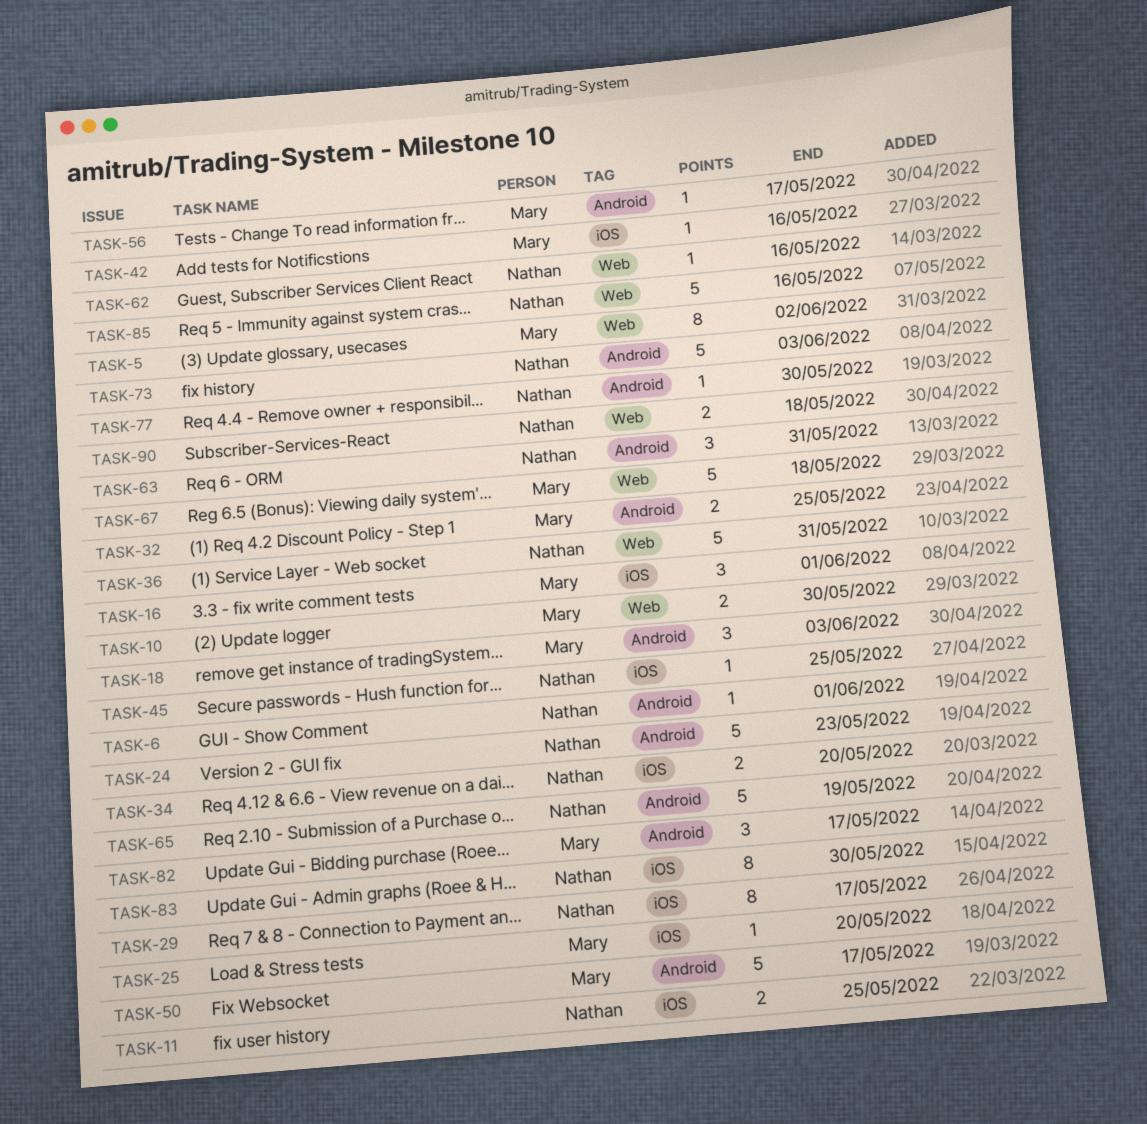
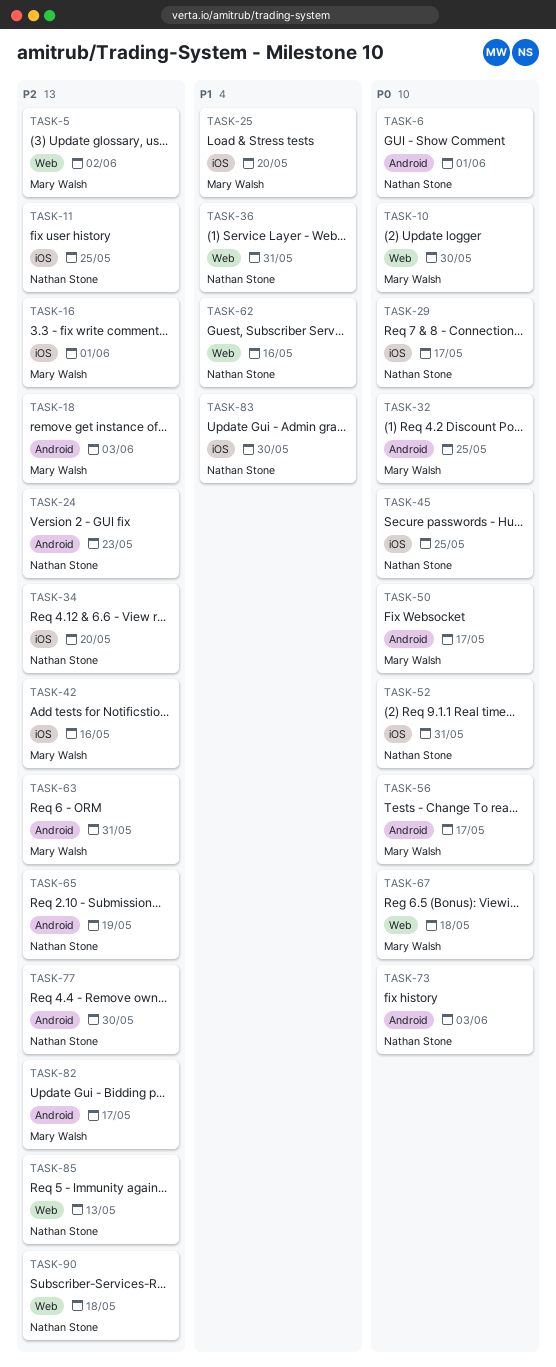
TASK-52: none -> present
TASK-63, owner: Nathan Stone -> Mary Walsh
TASK-85, due: May 16 -> May 13

